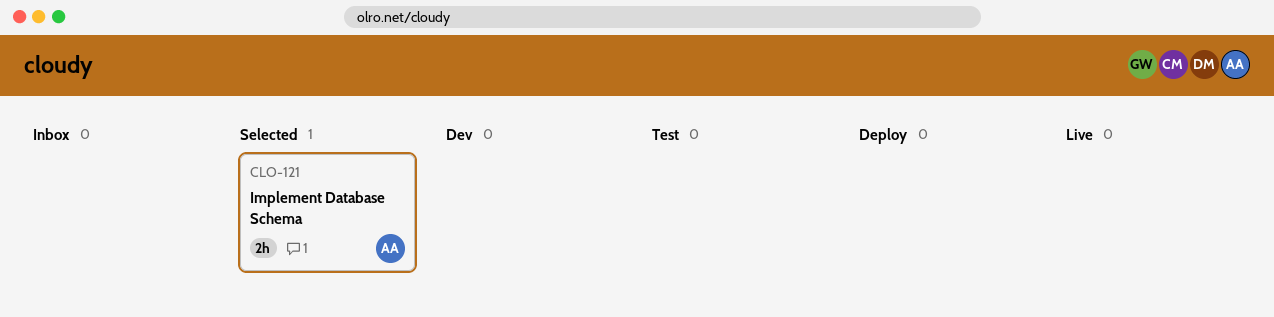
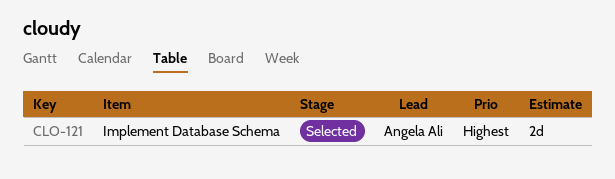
CLO-121, estimate: 2h -> 2d

